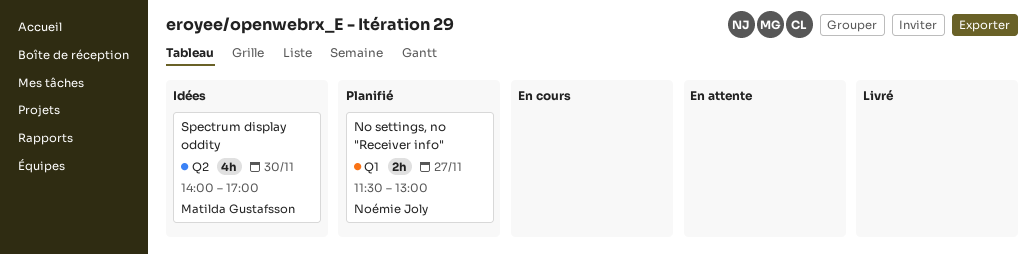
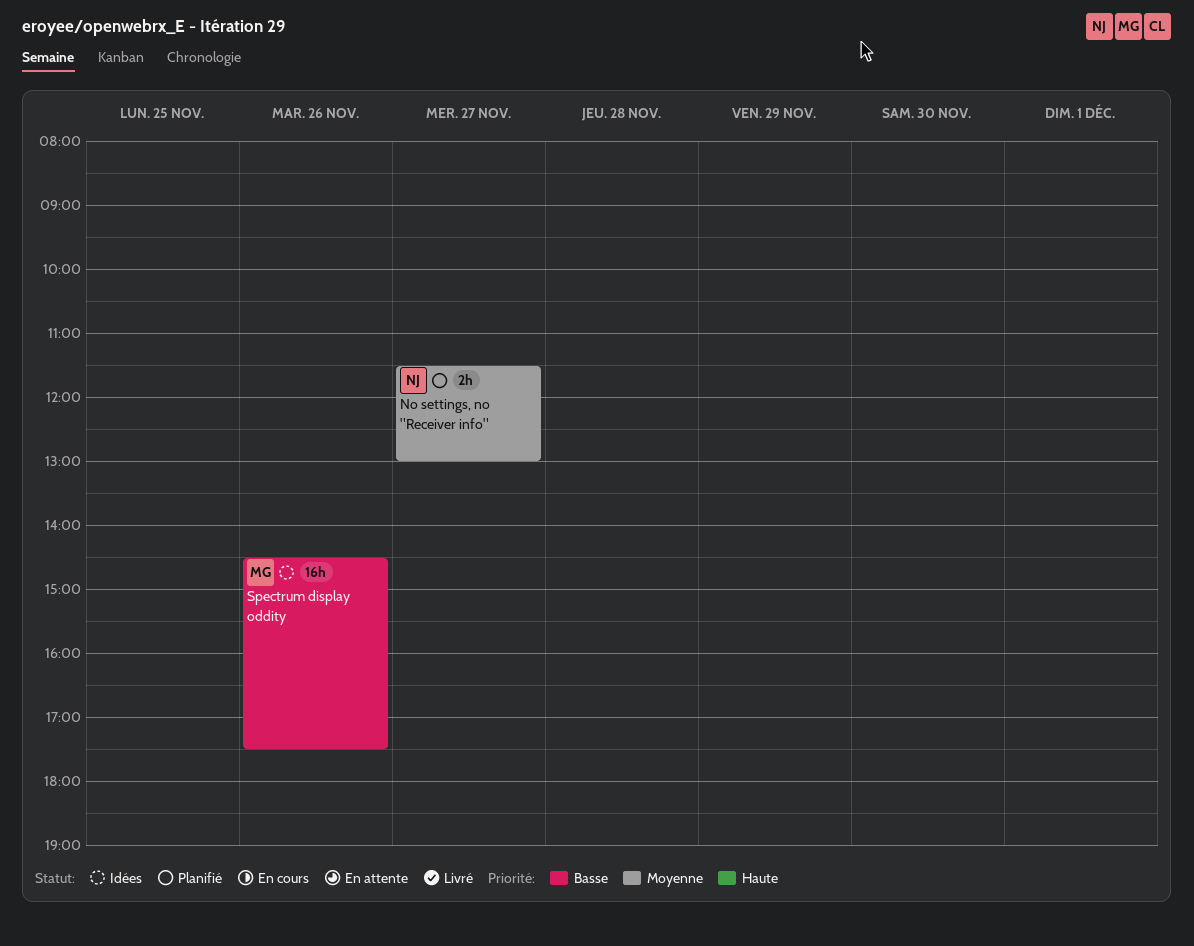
Spectrum display oddity, estimate: 4h -> 16h
Spectrum display oddity, day: Nov 30 -> Nov 26
Spectrum display oddity, begins: 14:00 -> 14:30
Spectrum display oddity, ends: 17:00 -> 17:30

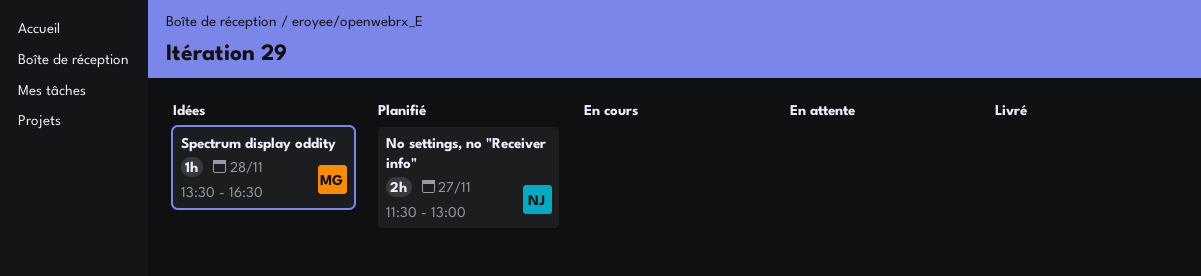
Spectrum display oddity, estimate: 16h -> 1h
Spectrum display oddity, day: Nov 26 -> Nov 28
Spectrum display oddity, begins: 14:30 -> 13:30
Spectrum display oddity, ends: 17:30 -> 16:30

